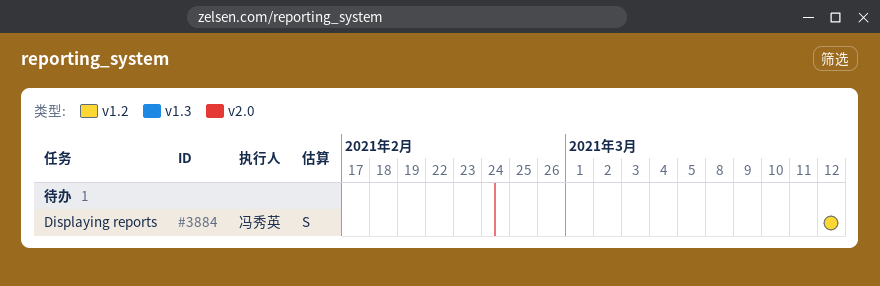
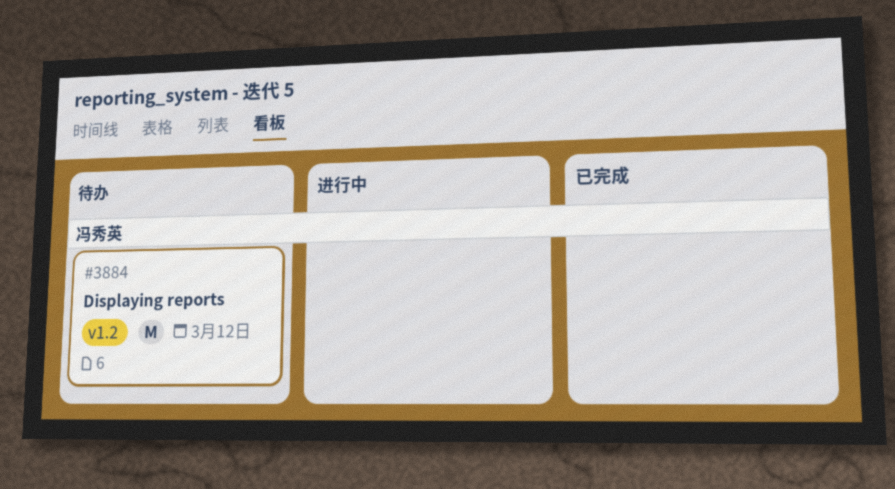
#3884, estimate: S -> M

